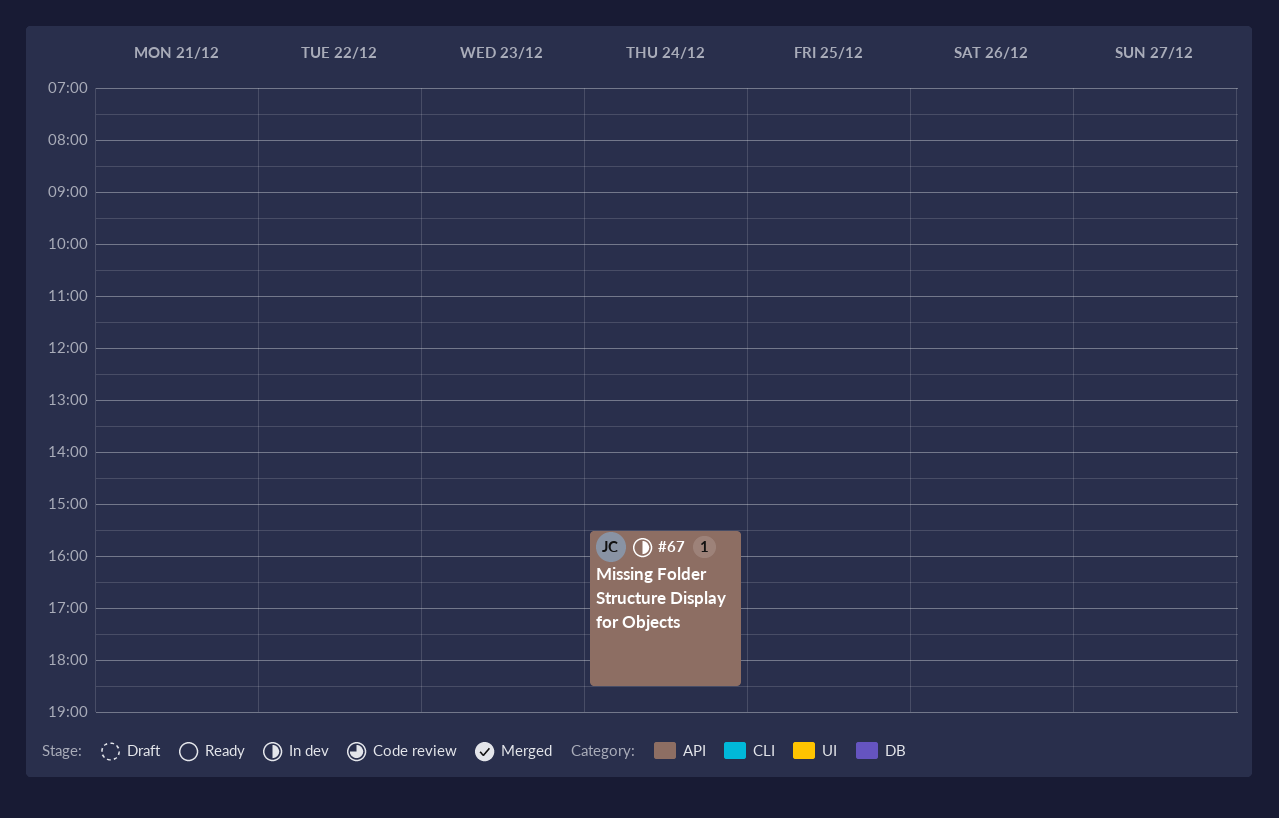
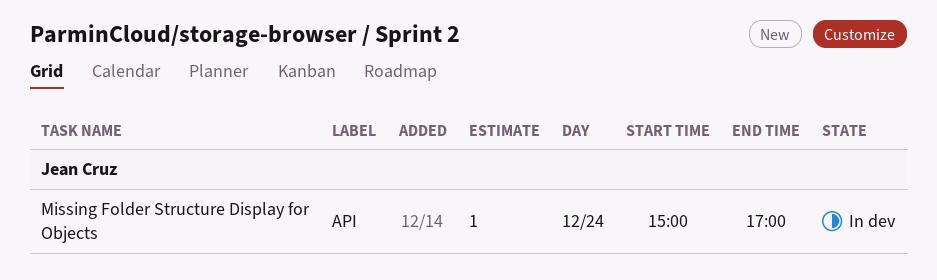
Missing Folder Structure Display for Objects, begins: 15:30 -> 15:00
Missing Folder Structure Display for Objects, ends: 18:30 -> 17:00

